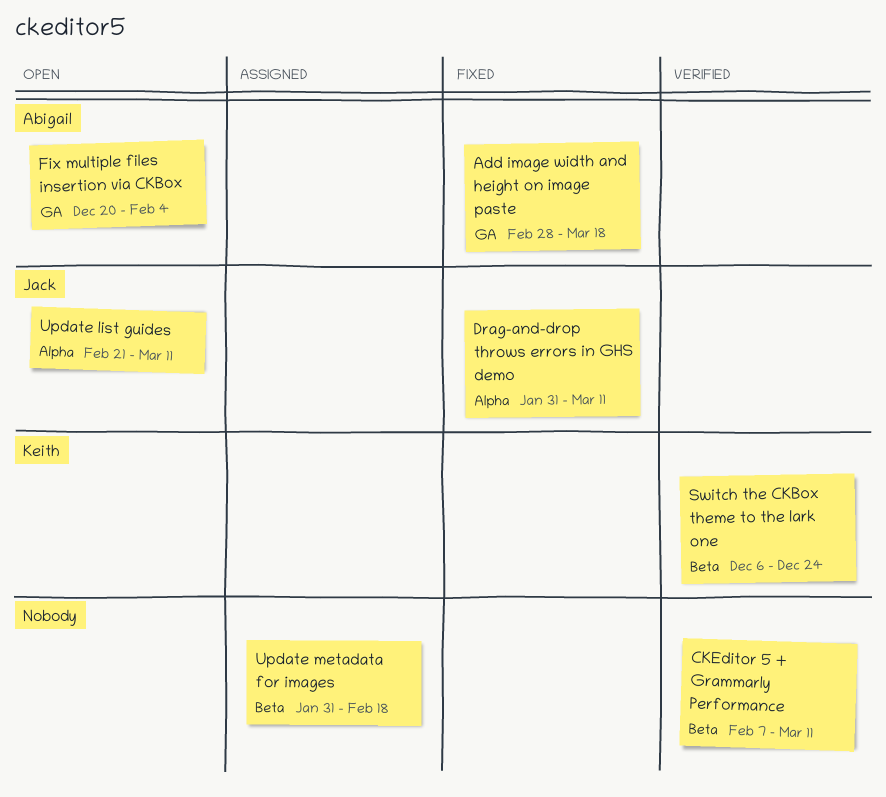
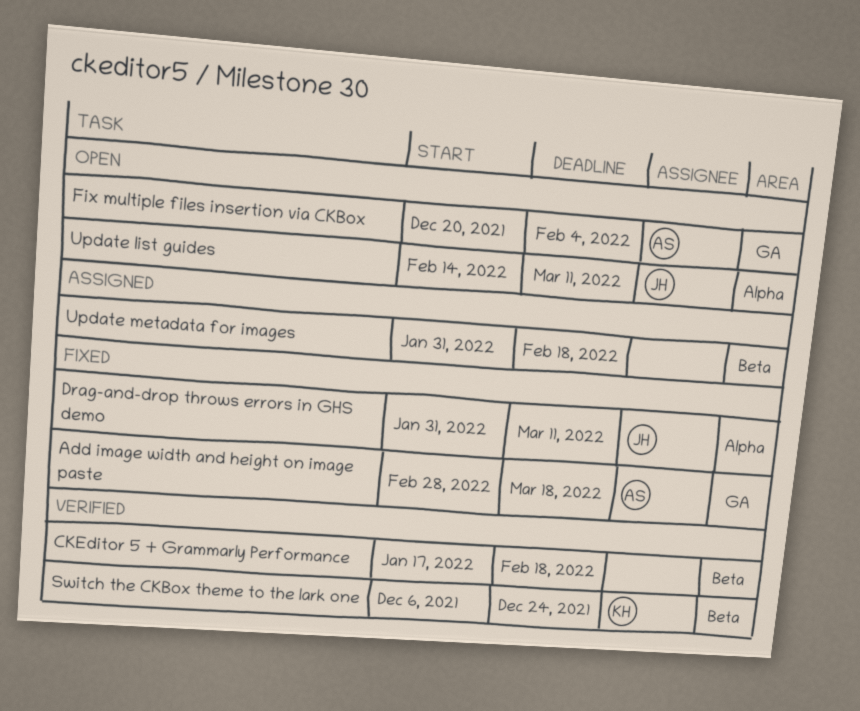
CKEditor 5 + Grammarly Performance, start: Feb 7 -> Jan 17
CKEditor 5 + Grammarly Performance, due: Mar 11 -> Feb 18
Update list guides, start: Feb 21 -> Feb 14

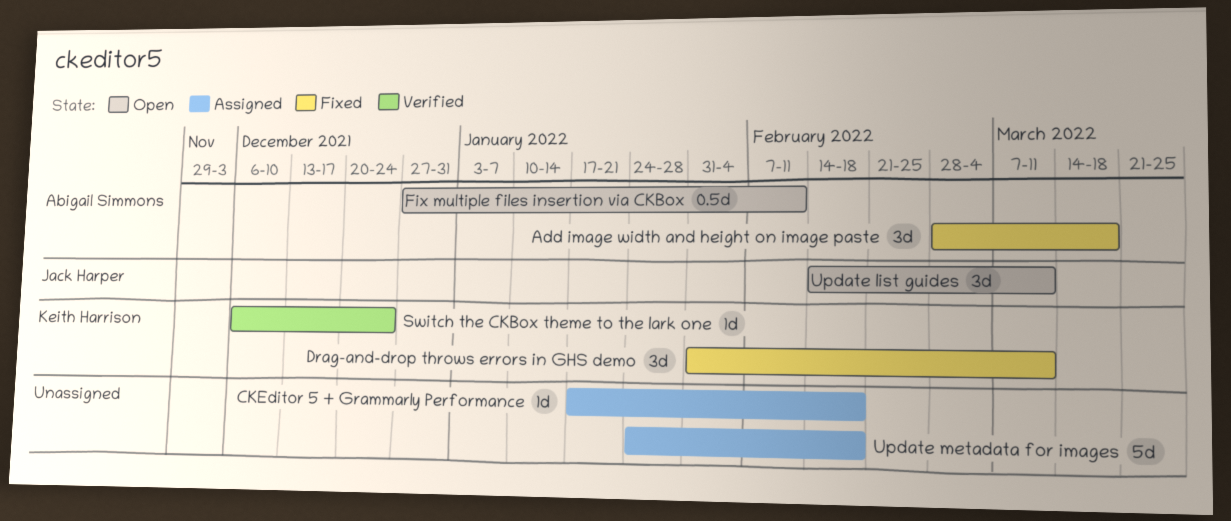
CKEditor 5 + Grammarly Performance, status: Verified -> Assigned
Drag-and-drop throws errors in GHS demo, owner: Jack Harper -> Keith Harrison
Fix multiple files insertion via CKBox, start: Dec 20 -> Dec 27
Fix multiple files insertion via CKBox, due: Feb 4 -> Feb 11
Update metadata for images, start: Jan 31 -> Jan 24

